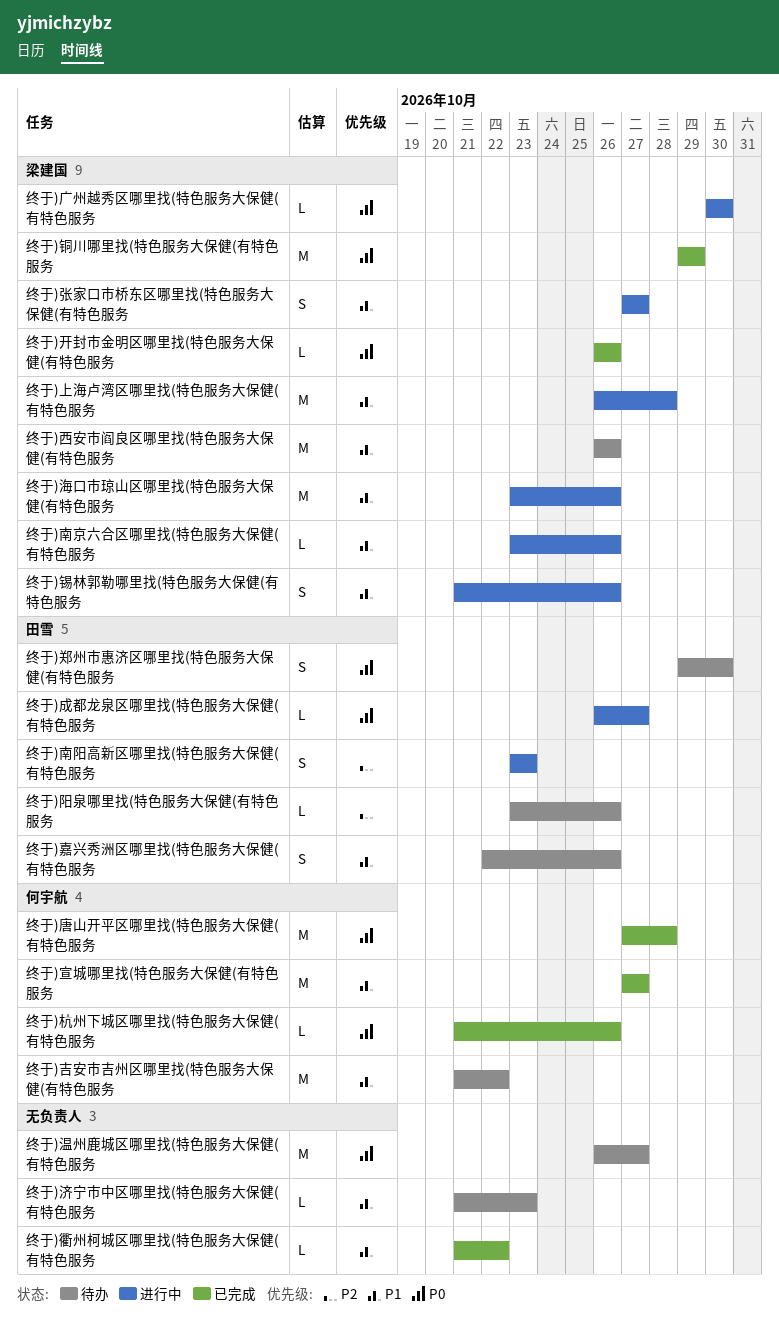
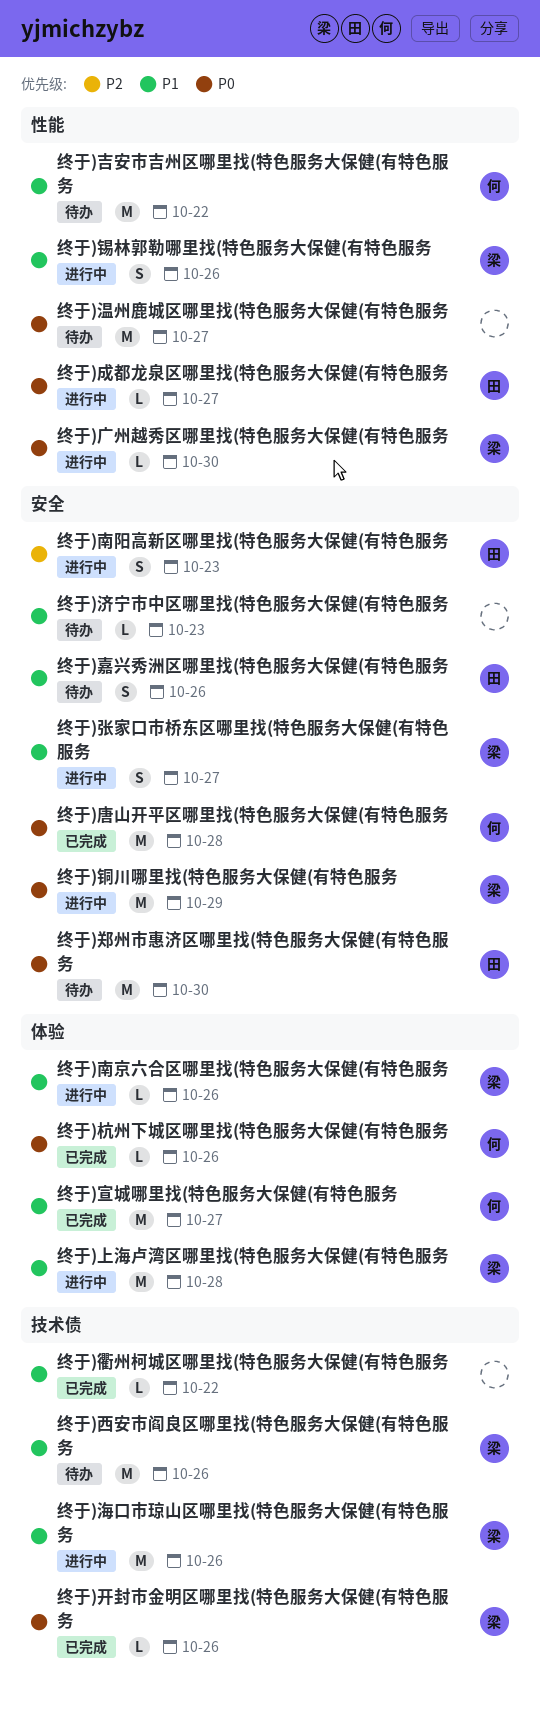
终于)郑州市惠济区哪里找(特色服务大保健(有特色服务, estimate: S -> M
终于)铜川哪里找(特色服务大保健(有特色服务, status: 已完成 -> 进行中
终于)阳泉哪里找(特色服务大保健(有特色服务: present -> none

